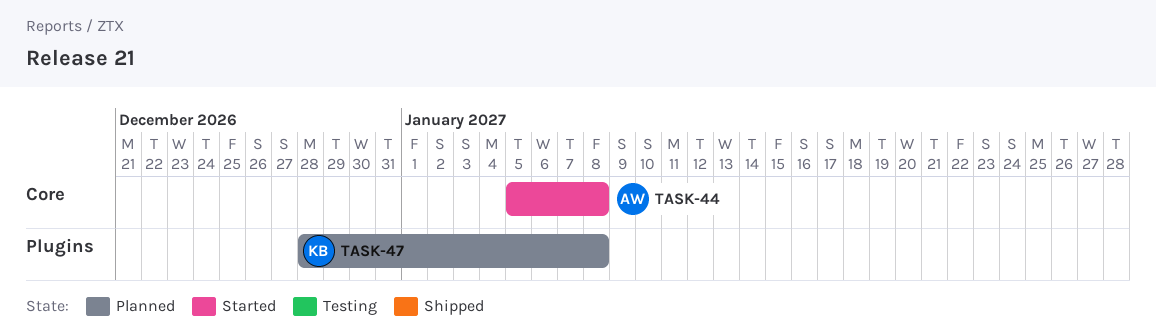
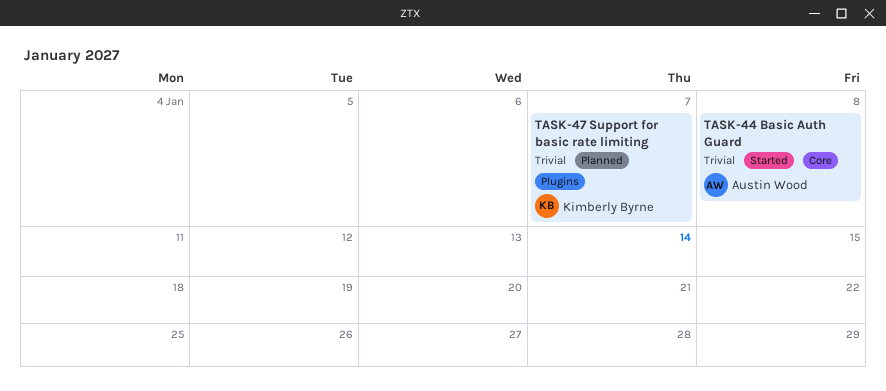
TASK-47, due: Jan 8 -> Jan 7

